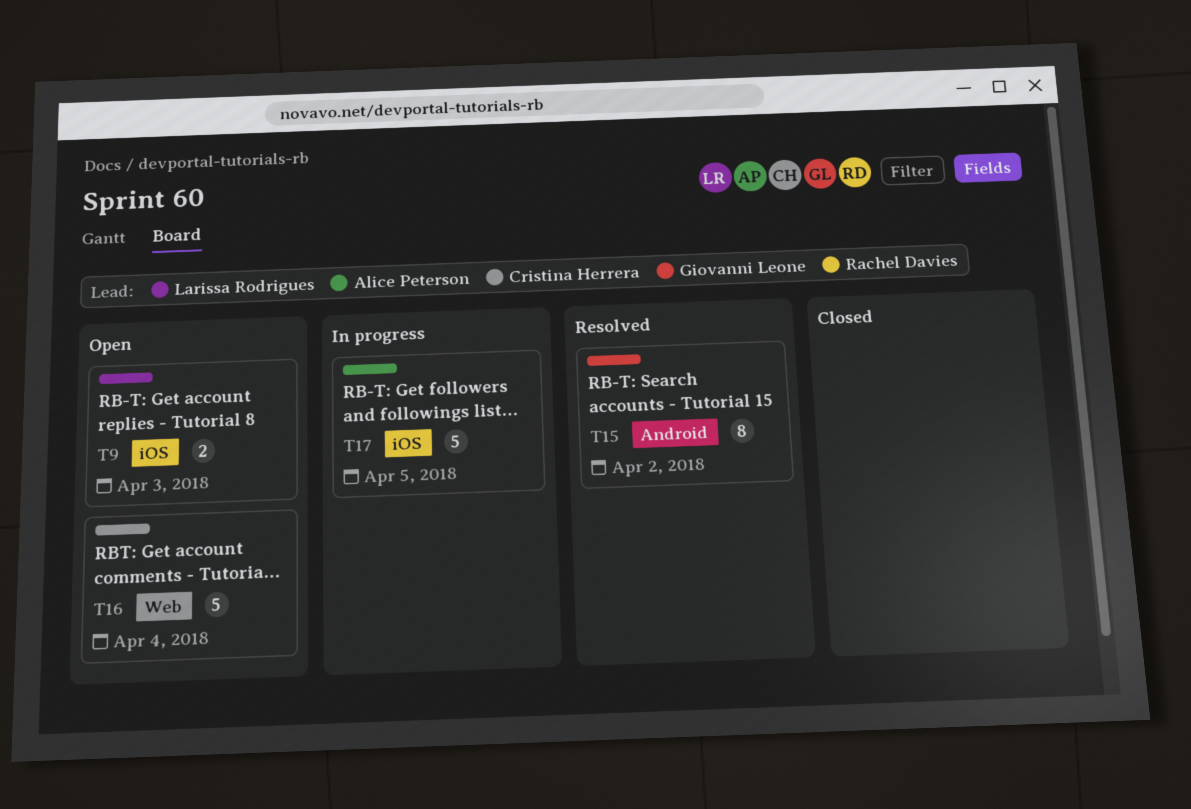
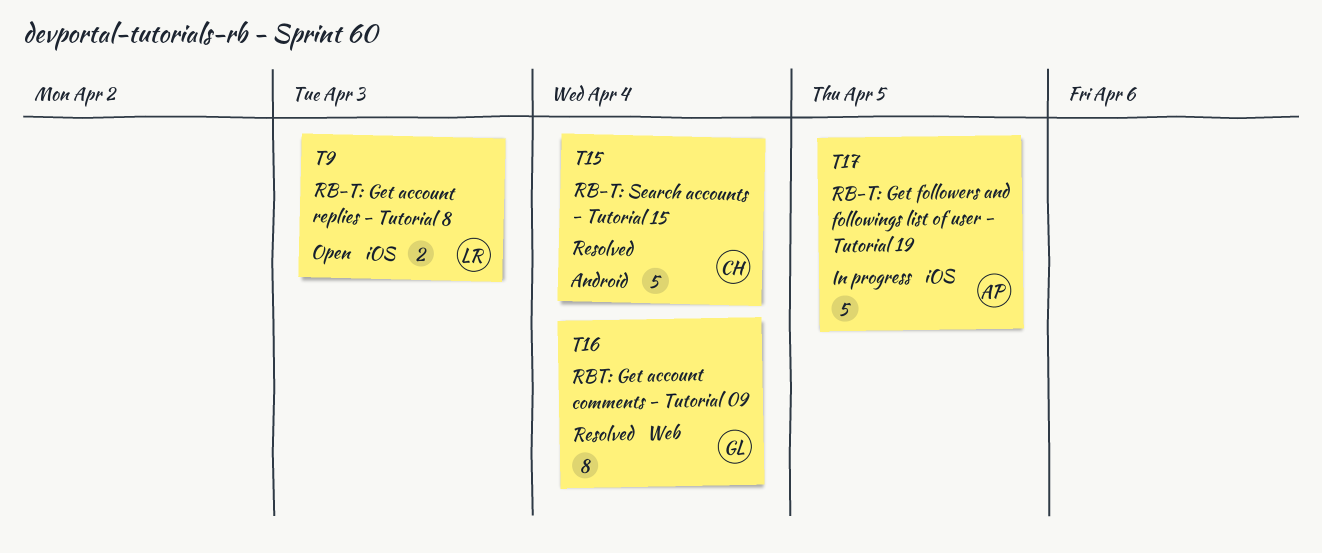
T15, owner: Giovanni Leone -> Cristina Herrera
T15, estimate: 8 -> 5
T15, due: Apr 2 -> Apr 4
T16, status: Open -> Resolved
T16, owner: Cristina Herrera -> Giovanni Leone
T16, estimate: 5 -> 8

